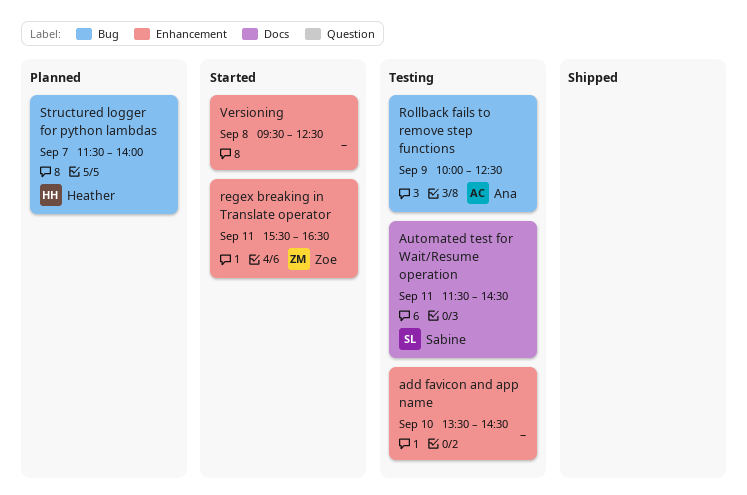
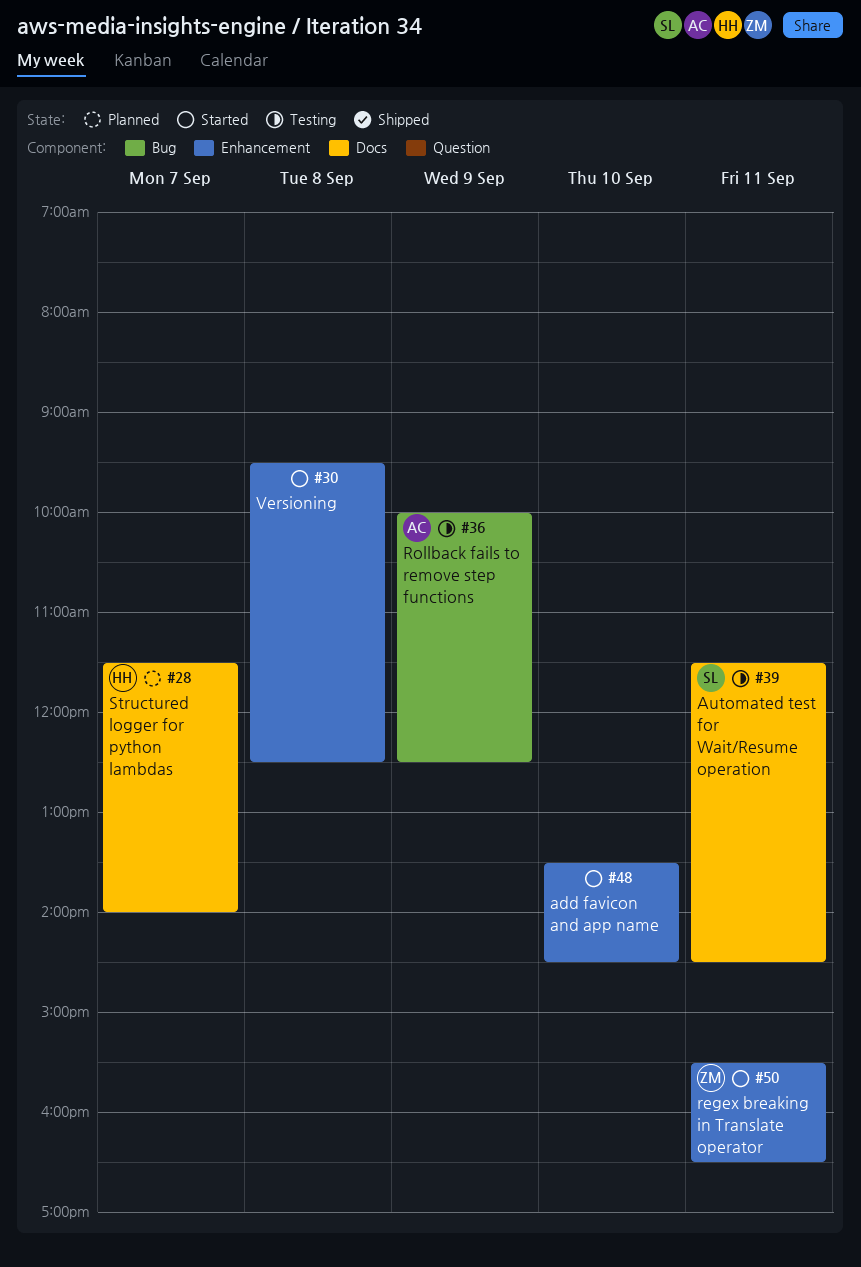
add favicon and app name, status: Testing -> Started
Structured logger for python lambdas, label: Bug -> Docs

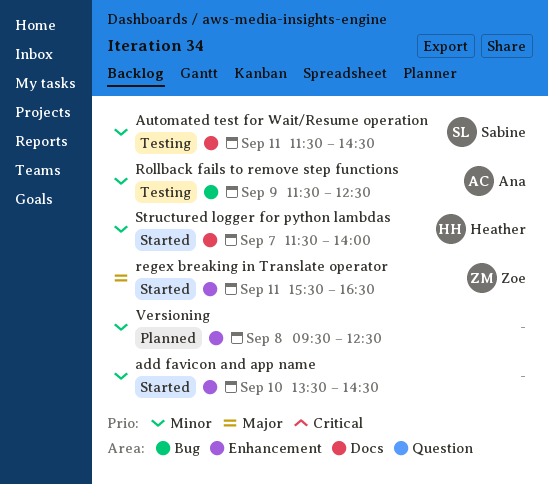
Rollback fails to remove step functions, begins: 10:00 -> 11:30
Structured logger for python lambdas, status: Planned -> Started
Versioning, status: Started -> Planned

